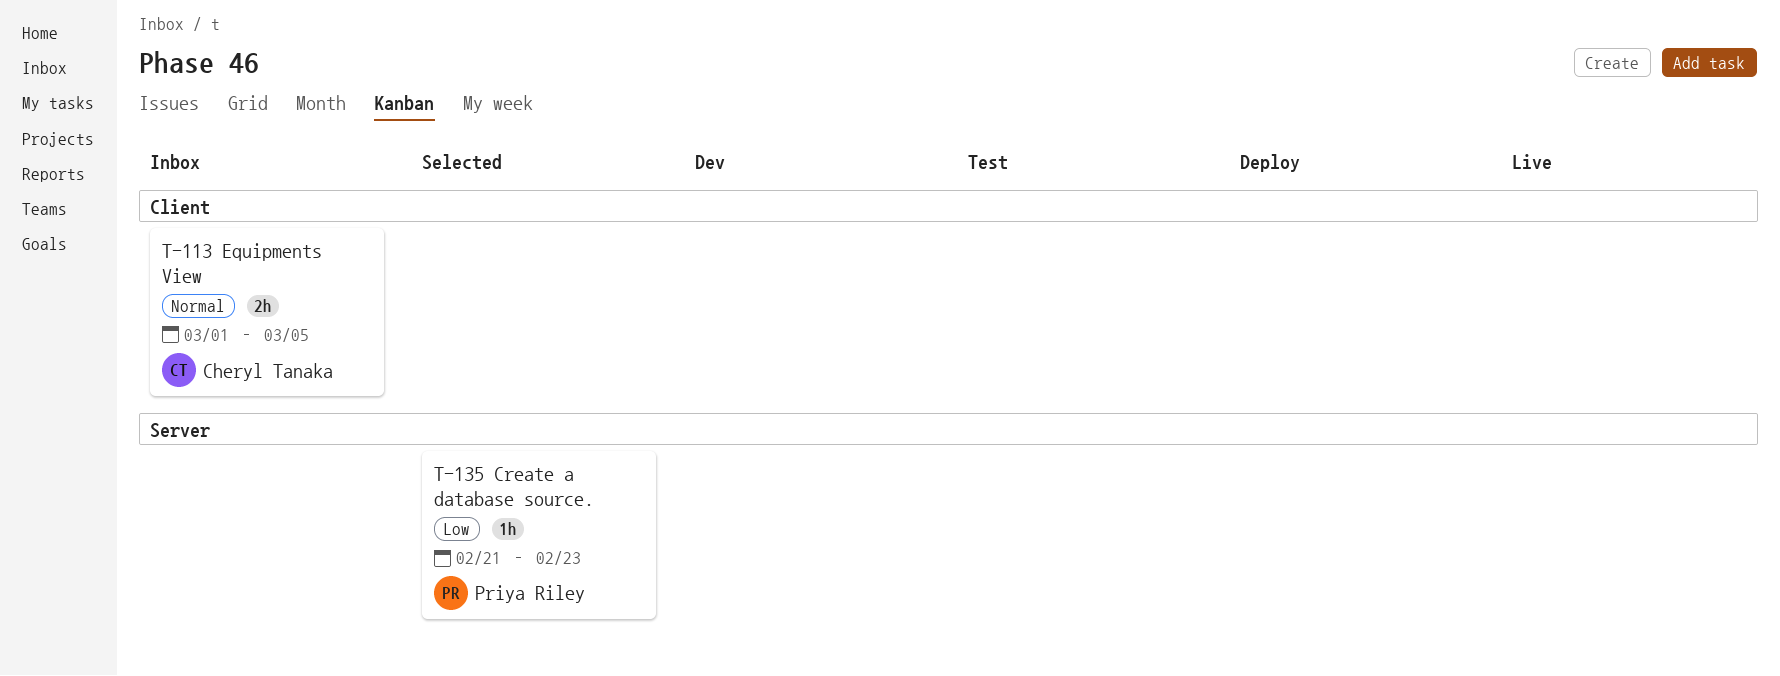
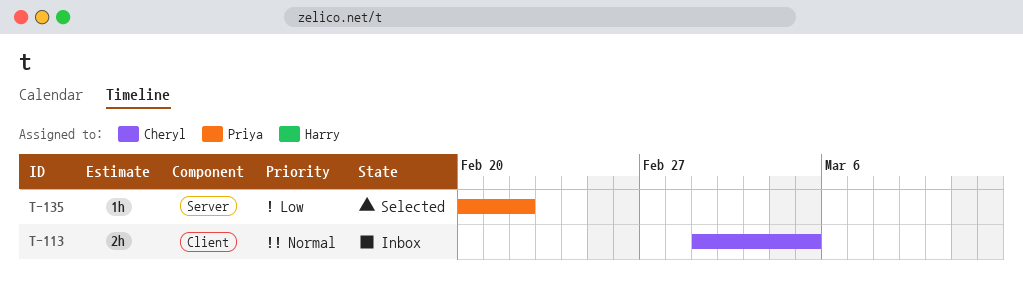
T-135, start: Feb 21 -> Feb 20
T-135, due: Feb 23 -> Feb 22

